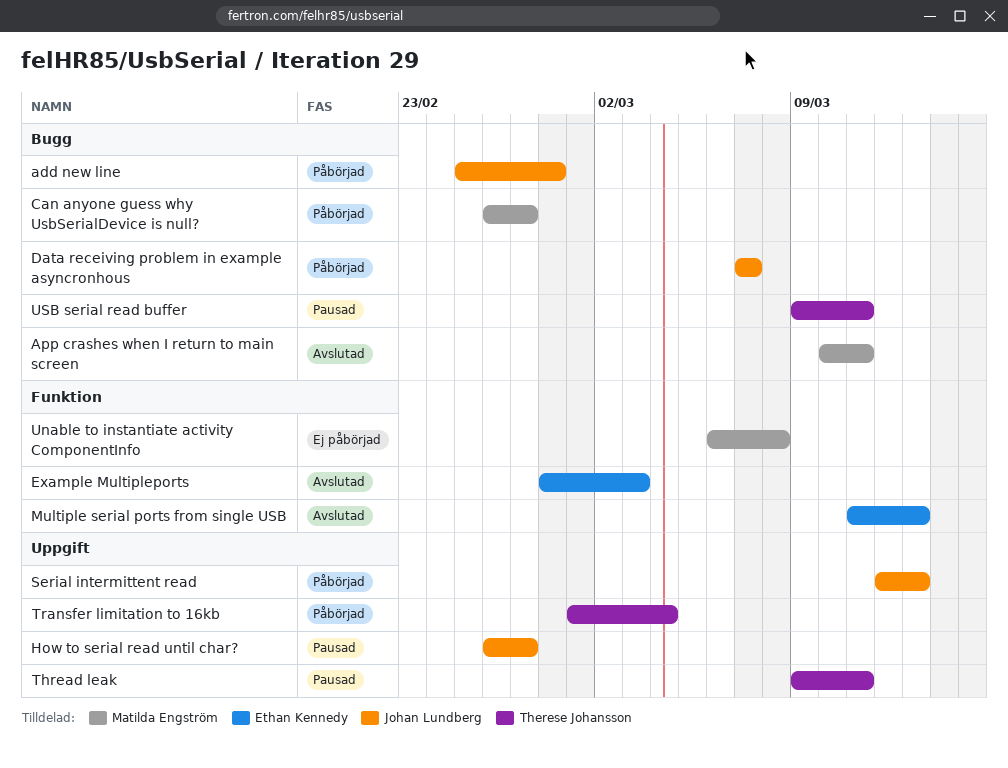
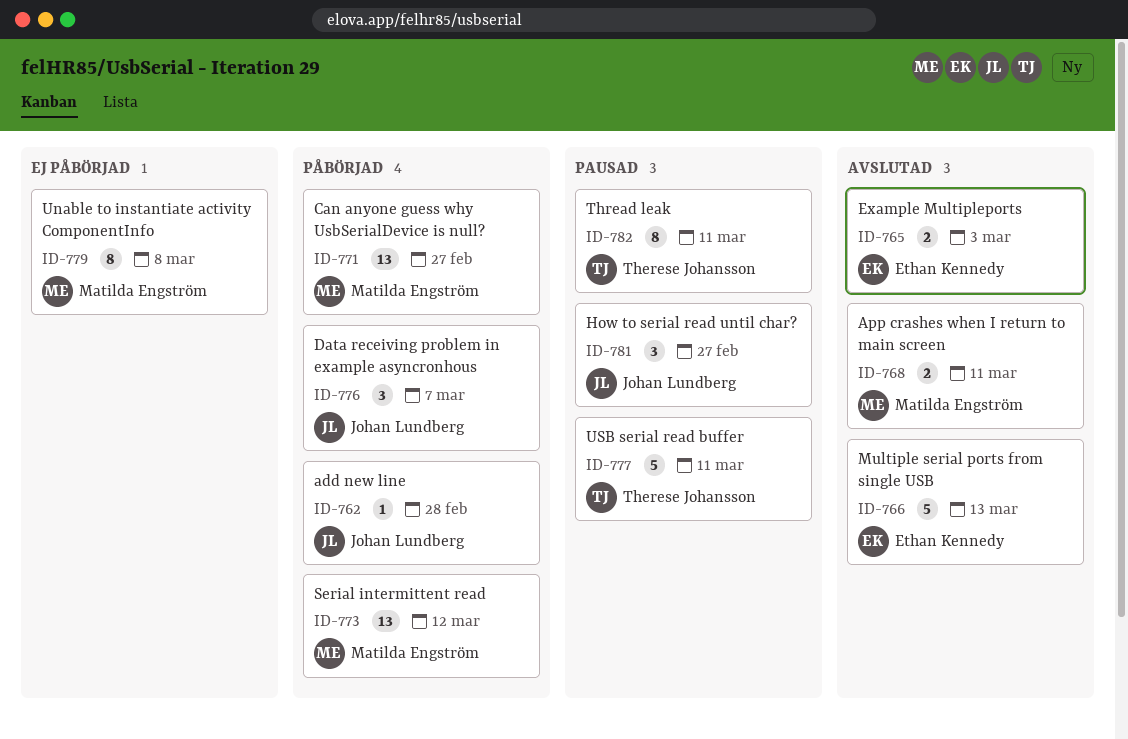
Serial intermittent read, owner: Johan Lundberg -> Matilda Engström
Serial intermittent read, due: Mar 13 -> Mar 12
Transfer limitation to 16kb: present -> none

